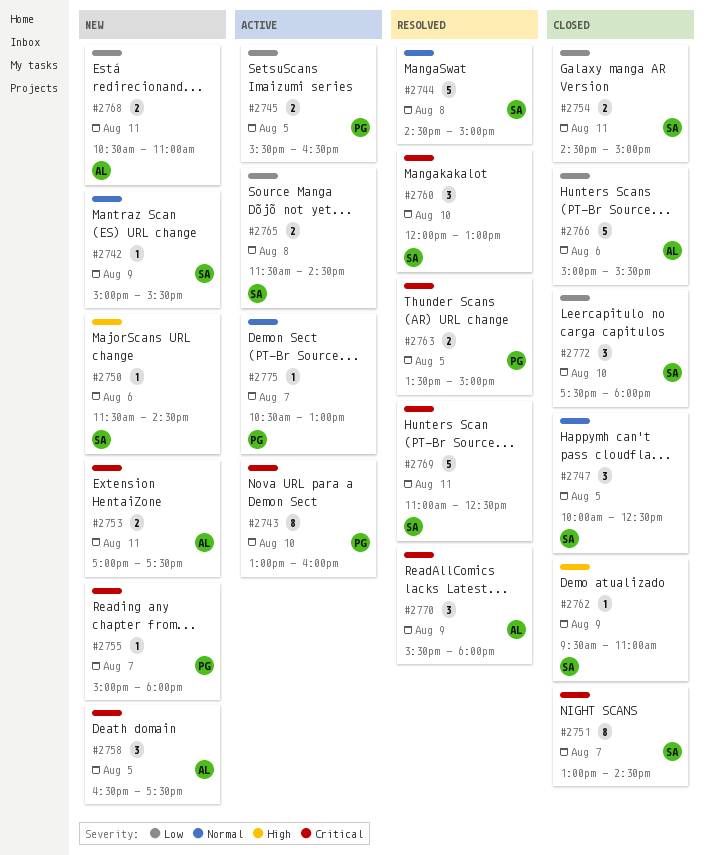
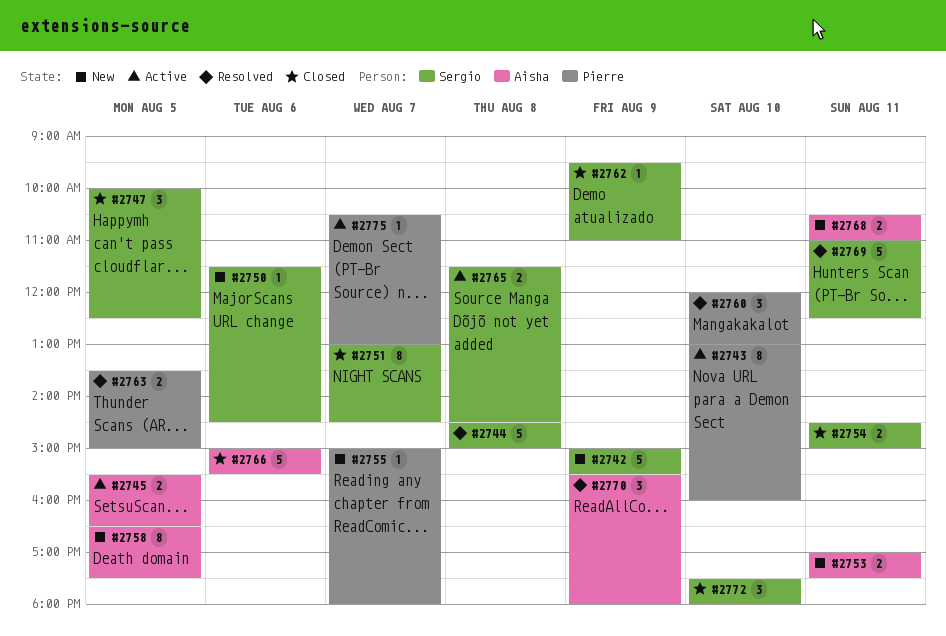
#2742, estimate: 1 -> 5
#2745, owner: Pierre -> Aisha
#2758, estimate: 3 -> 8
#2760, owner: Sergio -> Pierre

